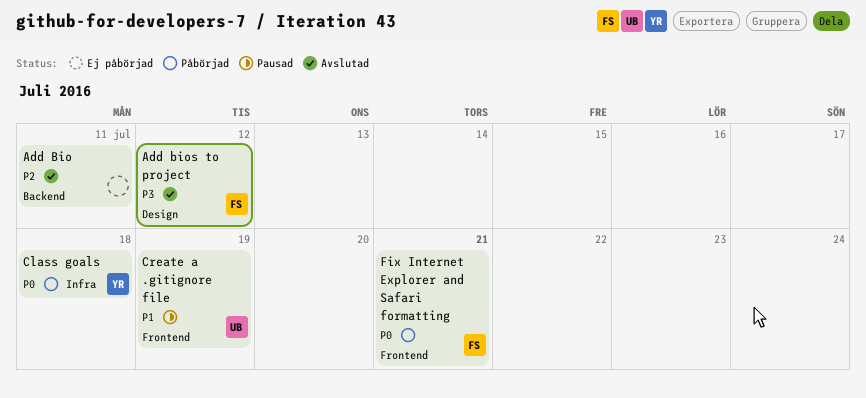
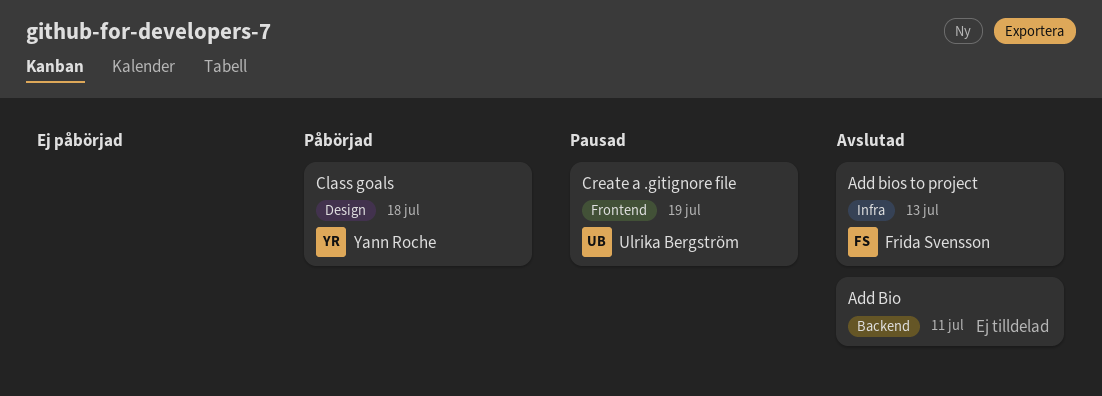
Add bios to project, label: Design -> Infra
Add bios to project, due: Jul 12 -> Jul 13
Class goals, label: Infra -> Design
Fix Internet Explorer and Safari formatting: present -> none

